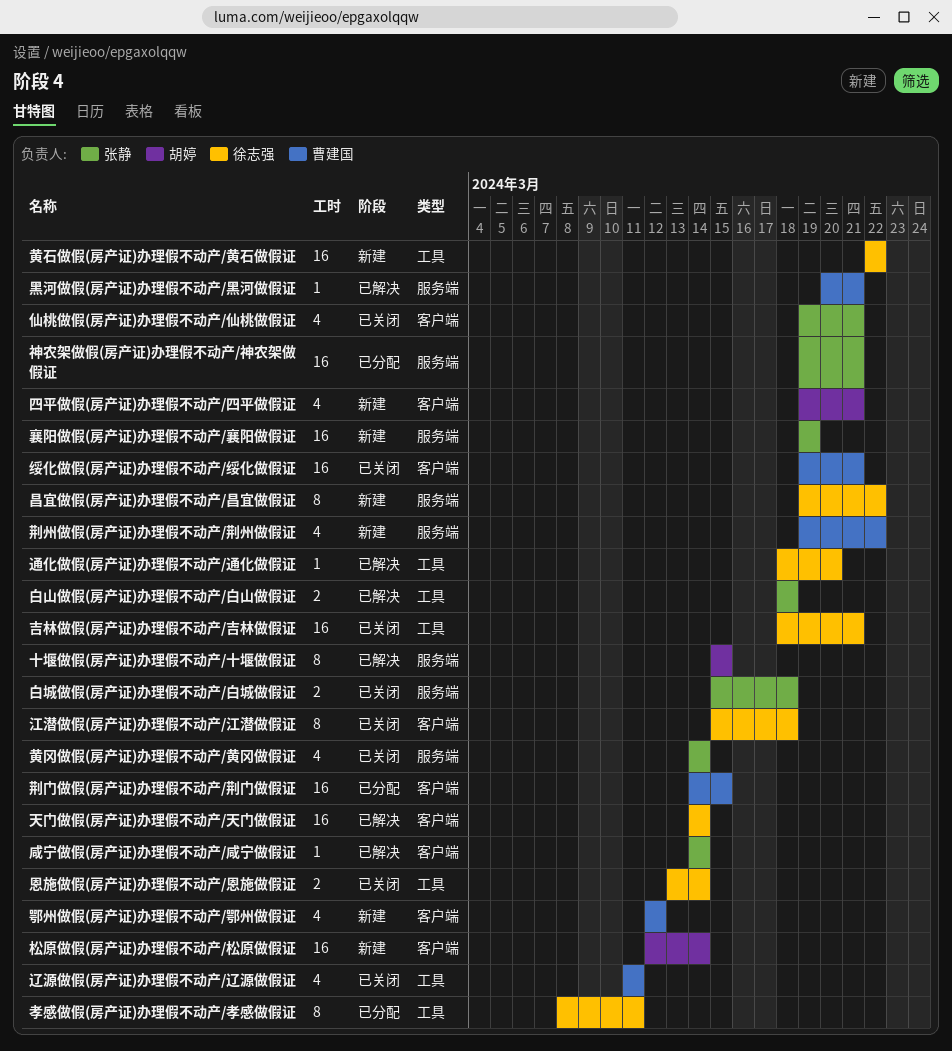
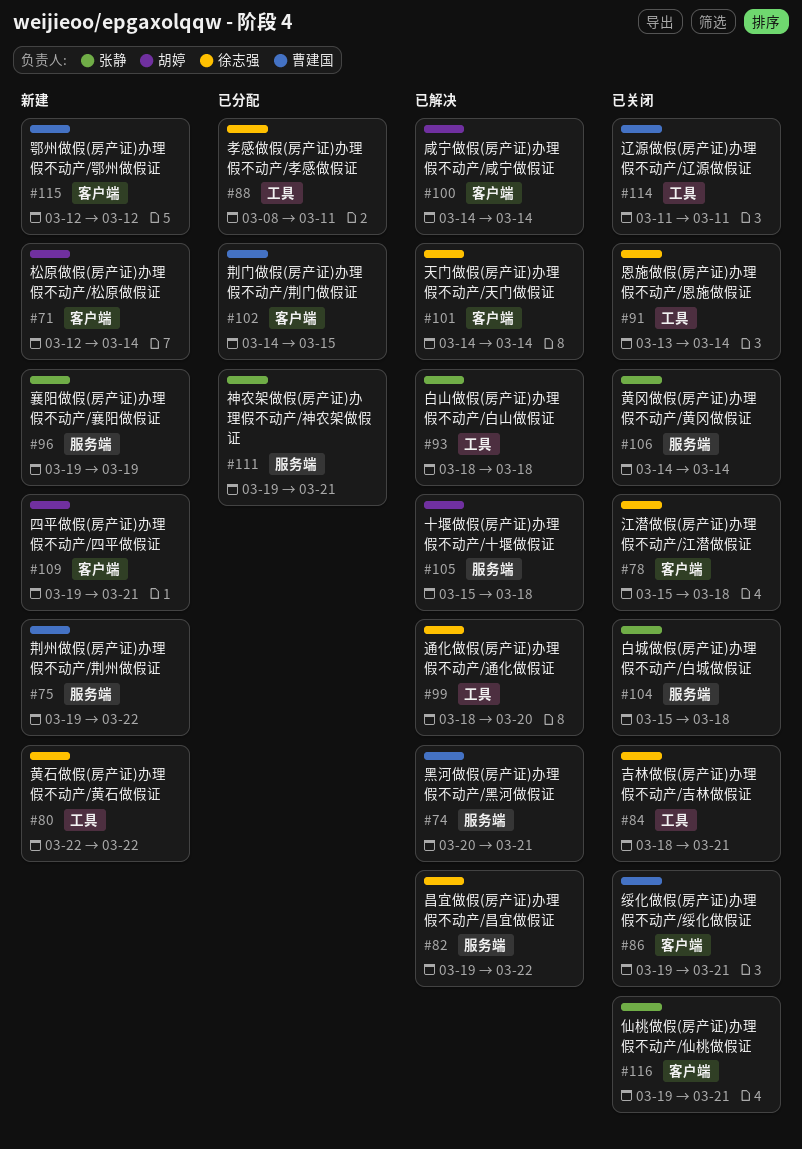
十堰做假(房产证)办理假不动产/十堰做假证, due: Mar 15 -> Mar 18
咸宁做假(房产证)办理假不动产/咸宁做假证, owner: 张静 -> 胡婷
昌宜做假(房产证)办理假不动产/昌宜做假证, status: 新建 -> 已解决

